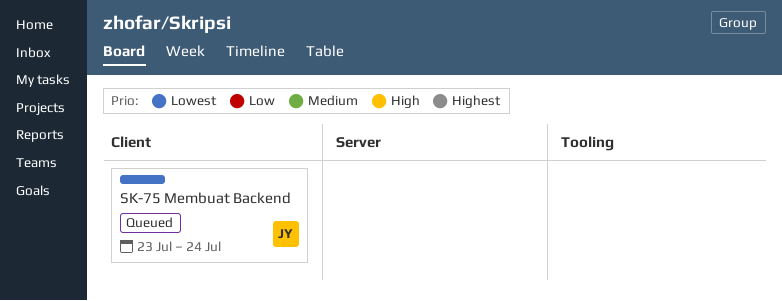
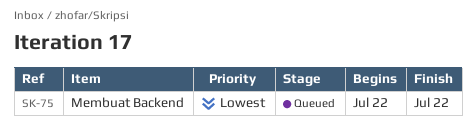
SK-75, start: Jul 23 -> Jul 22
SK-75, due: Jul 24 -> Jul 22

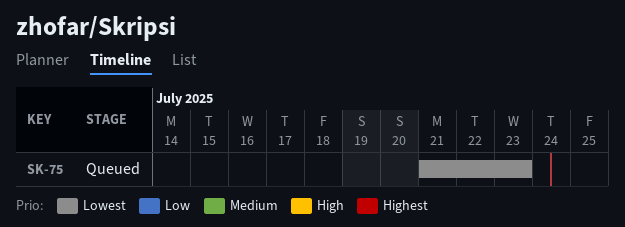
SK-75, start: Jul 22 -> Jul 21
SK-75, due: Jul 22 -> Jul 23

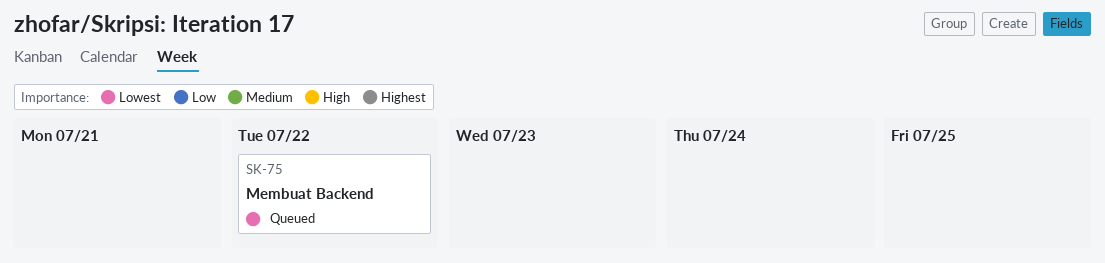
SK-75, due: Jul 23 -> Jul 22

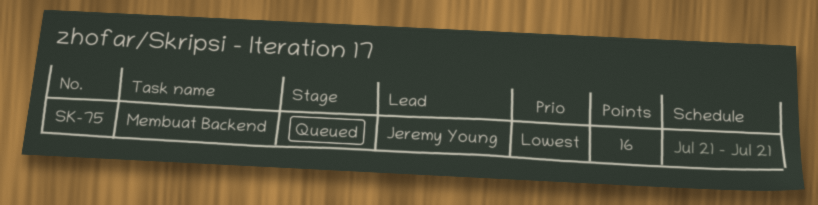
SK-75, due: Jul 22 -> Jul 21

